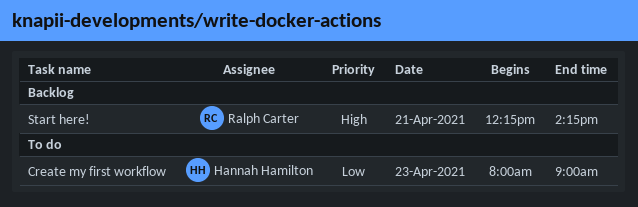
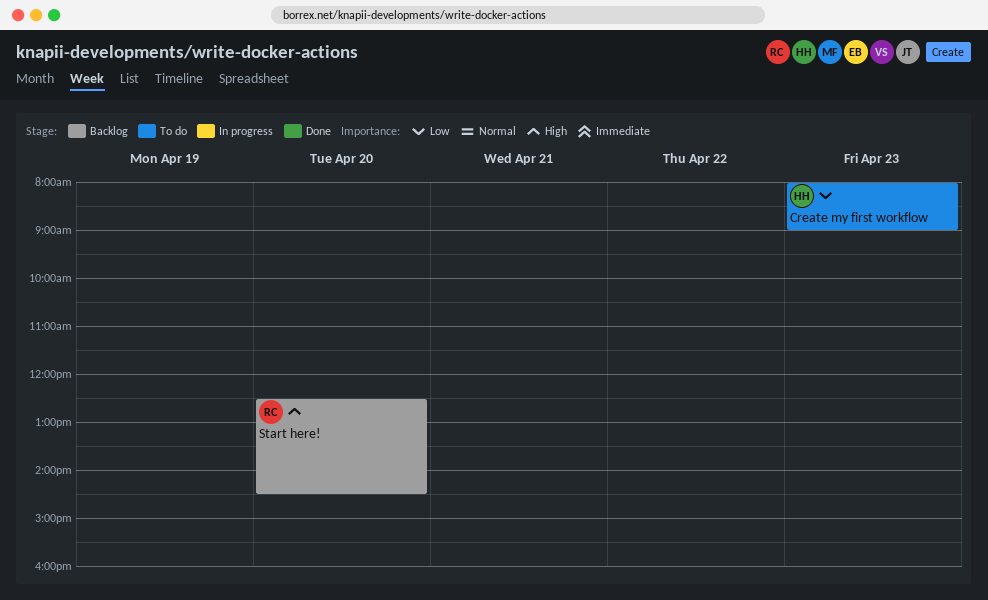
Start here!, day: Apr 21 -> Apr 20
Start here!, begins: 12:15 -> 12:30
Start here!, ends: 14:15 -> 14:30

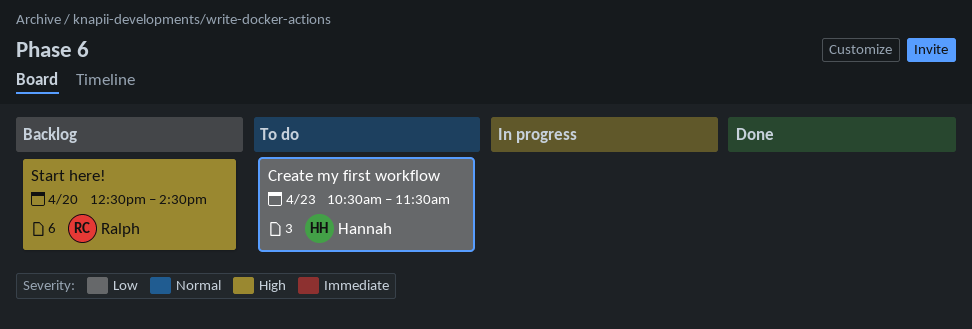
Create my first workflow, begins: 08:00 -> 10:30
Create my first workflow, ends: 09:00 -> 11:30

